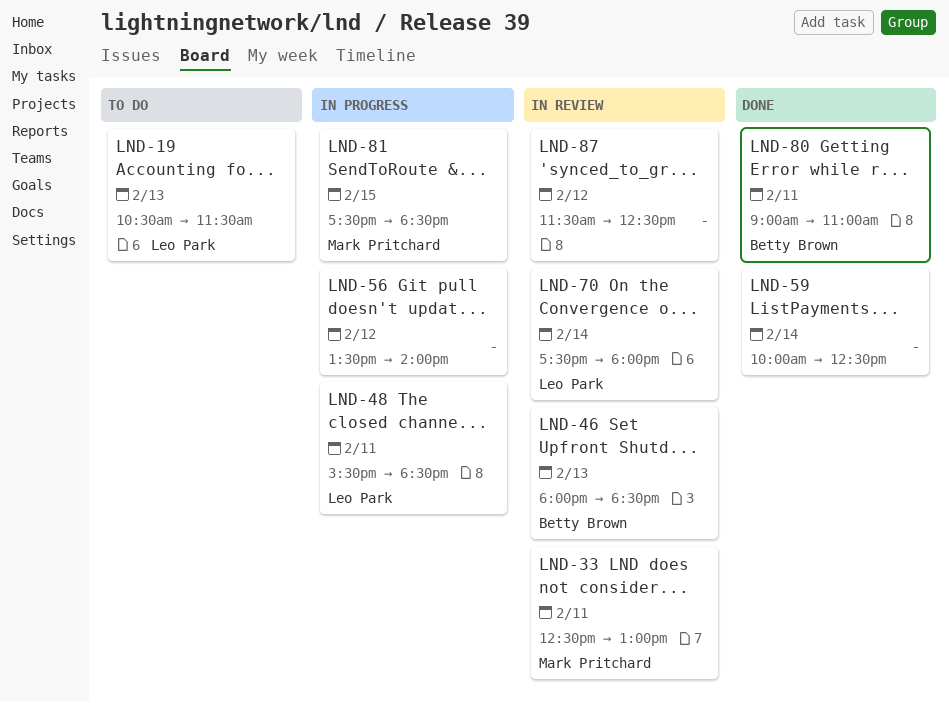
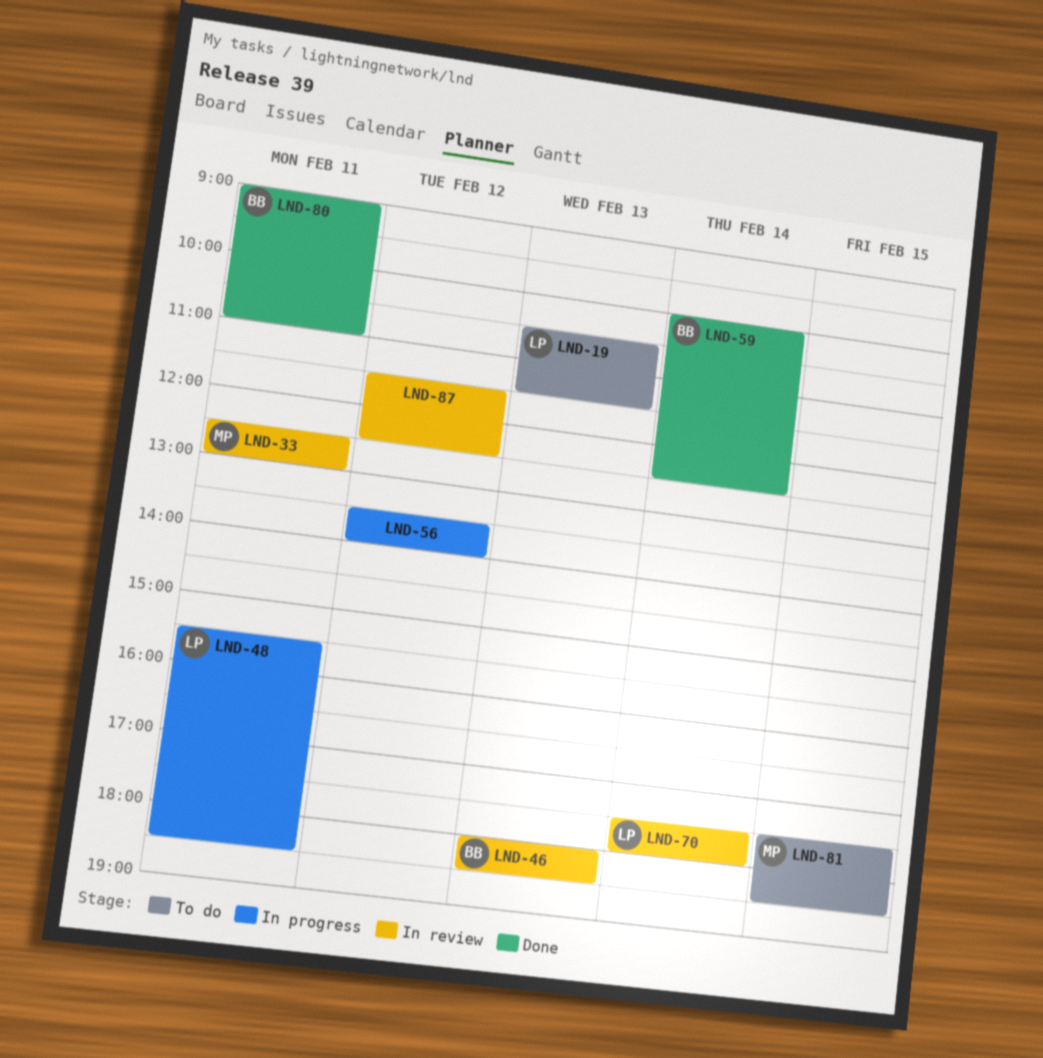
LND-59, owner: none -> Betty Brown
LND-81, status: In progress -> To do

